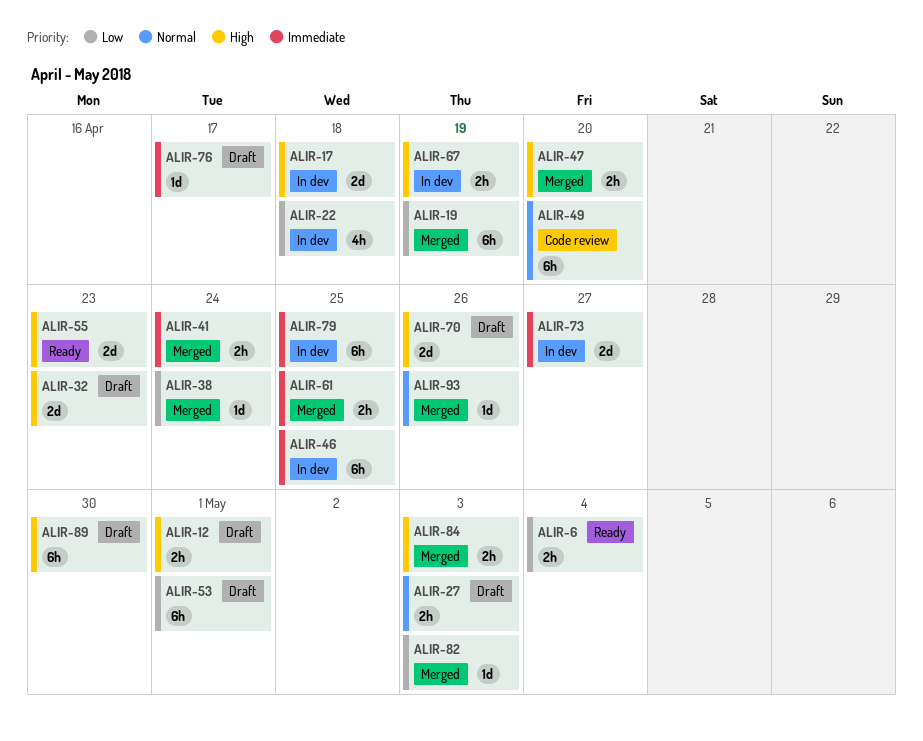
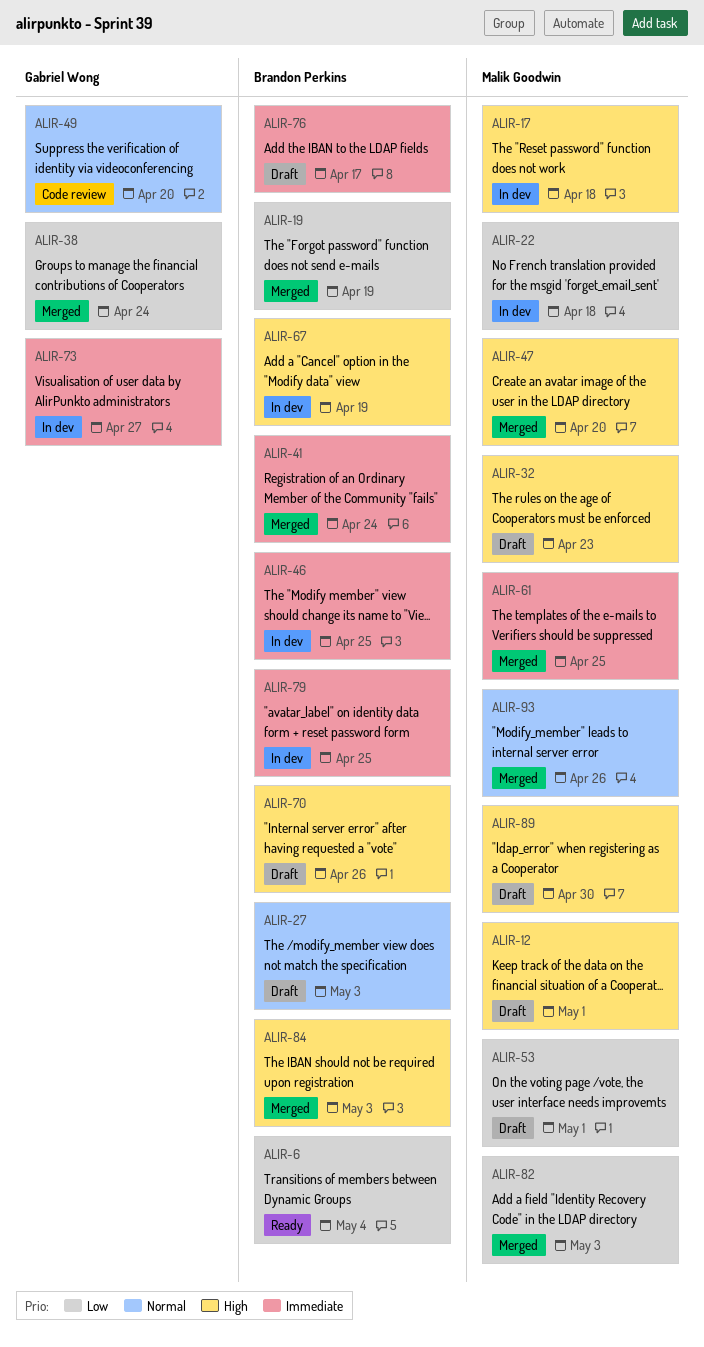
ALIR-55: present -> none

